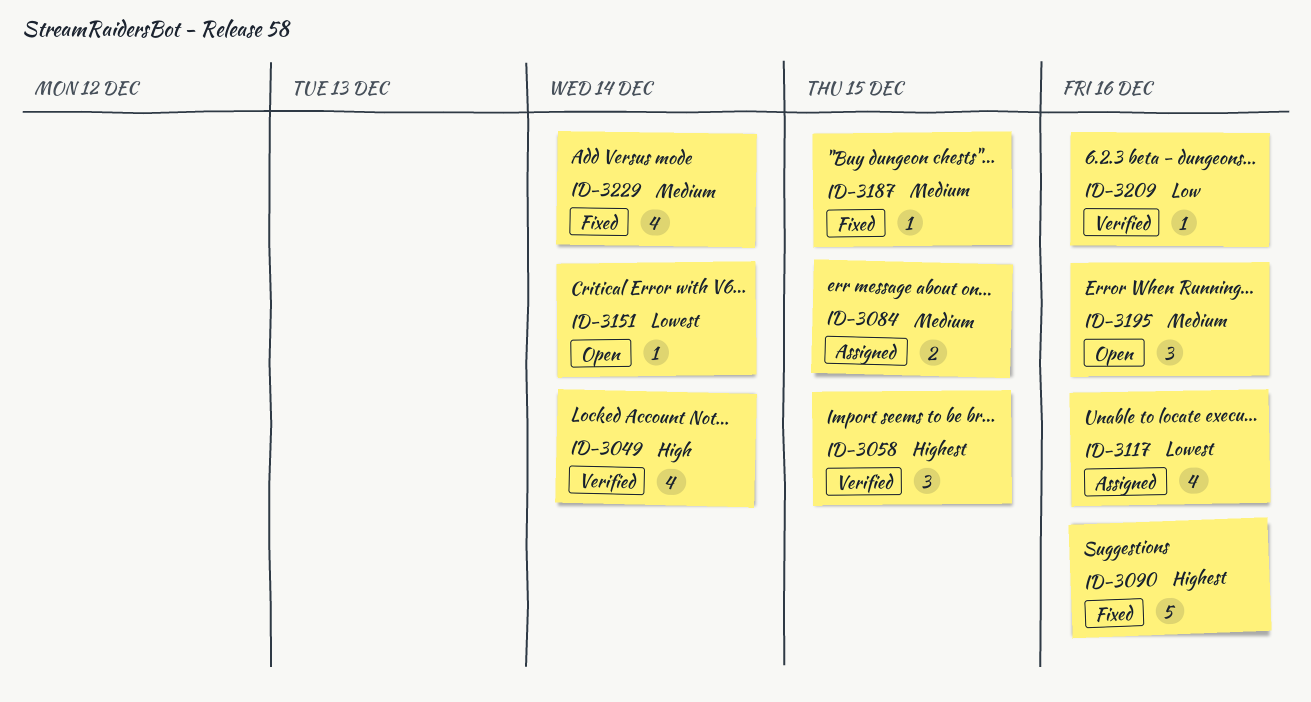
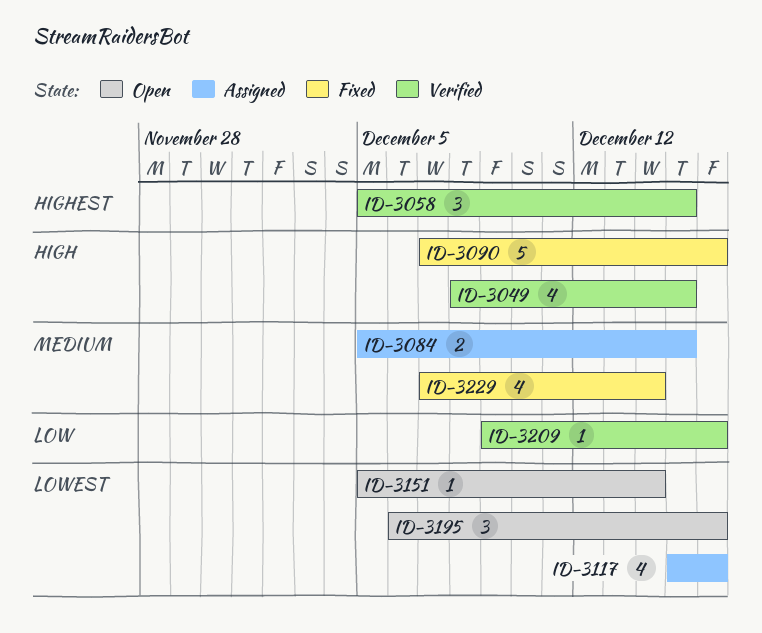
ID-3049, due: Dec 14 -> Dec 15
ID-3090, priority: Highest -> High
ID-3187: present -> none
ID-3195, priority: Medium -> Lowest

